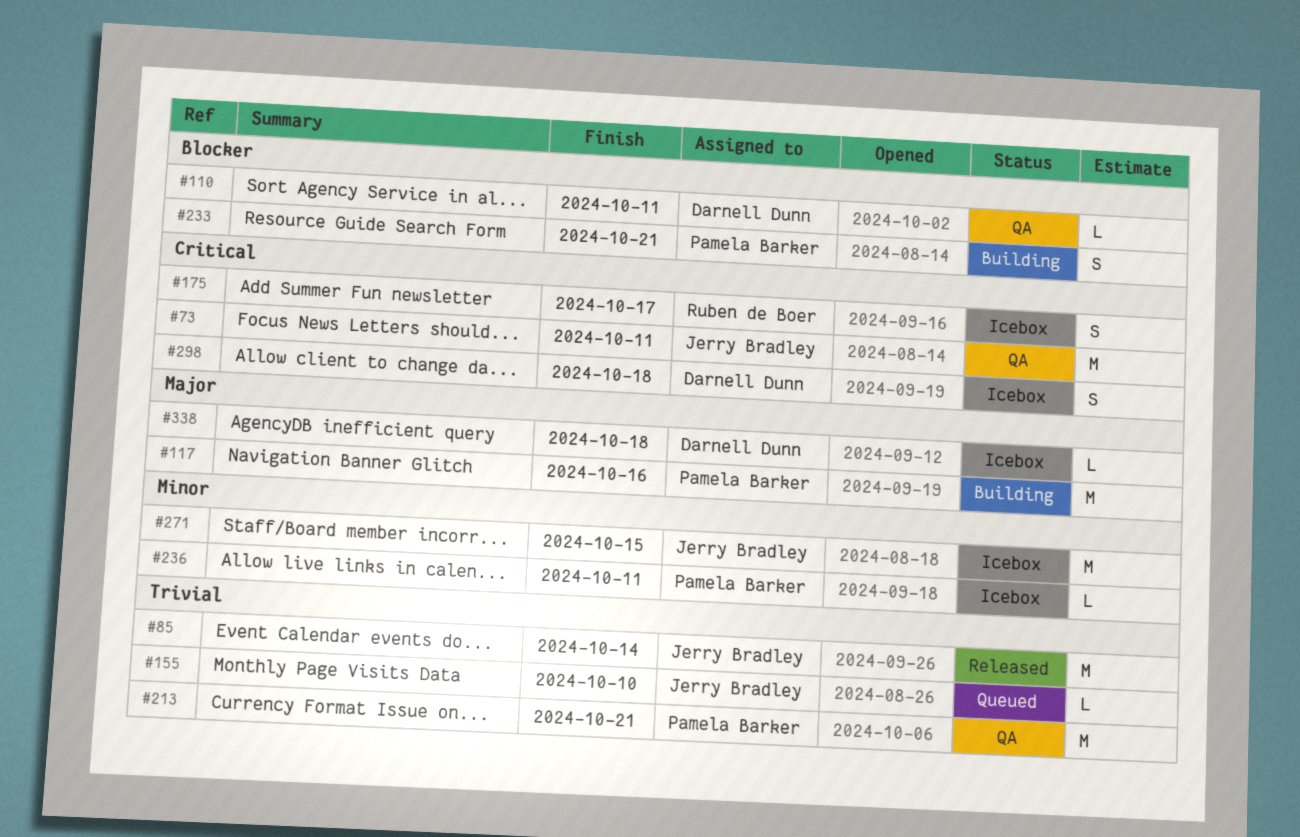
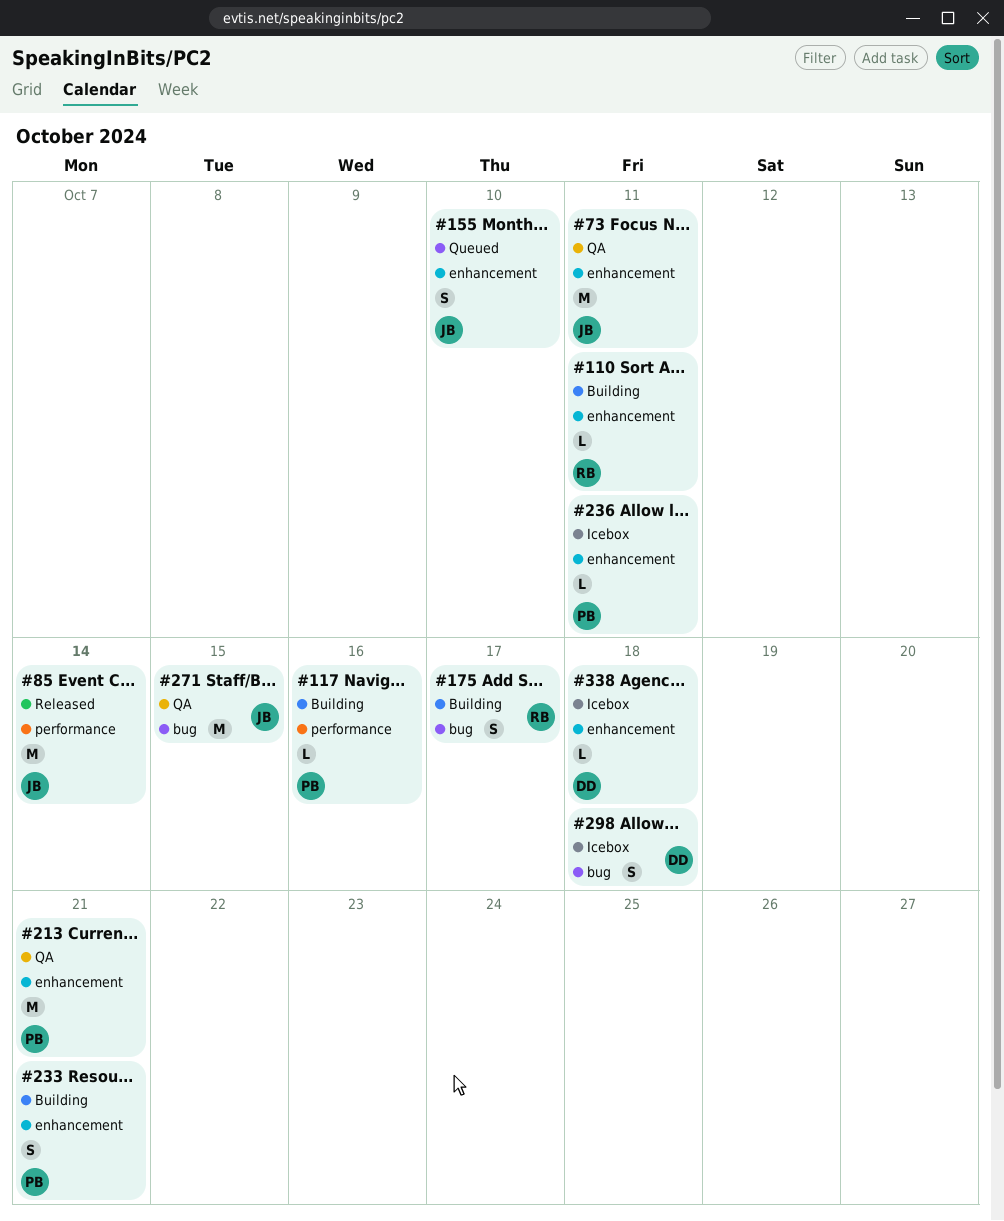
#110, status: QA -> Building
#110, owner: Darnell Dunn -> Ruben de Boer
#117, estimate: M -> L
#155, estimate: L -> S
#175, status: Icebox -> Building
#271, status: Icebox -> QA

